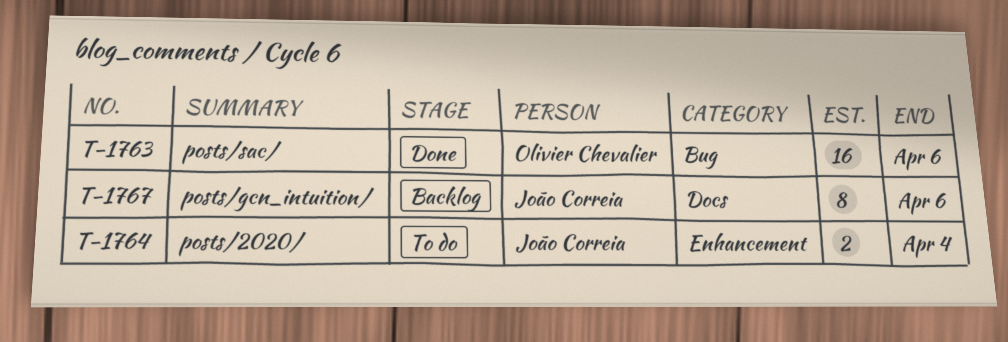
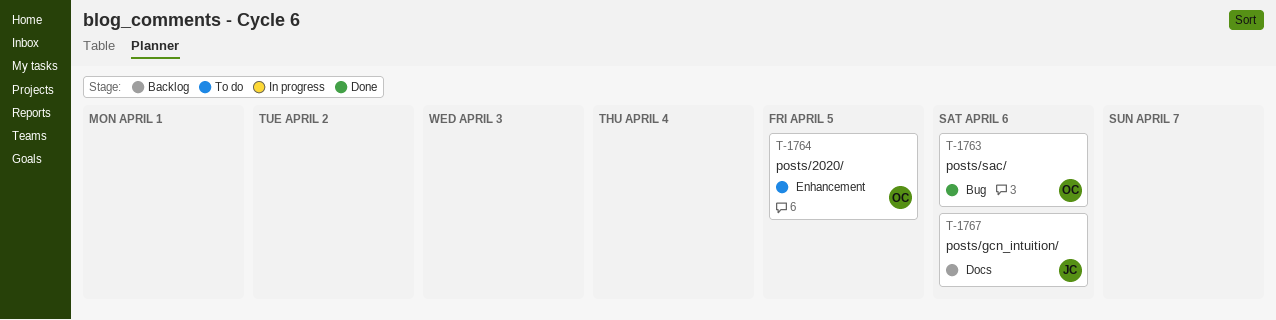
T-1764, owner: João Correia -> Olivier Chevalier
T-1764, due: Apr 4 -> Apr 5

